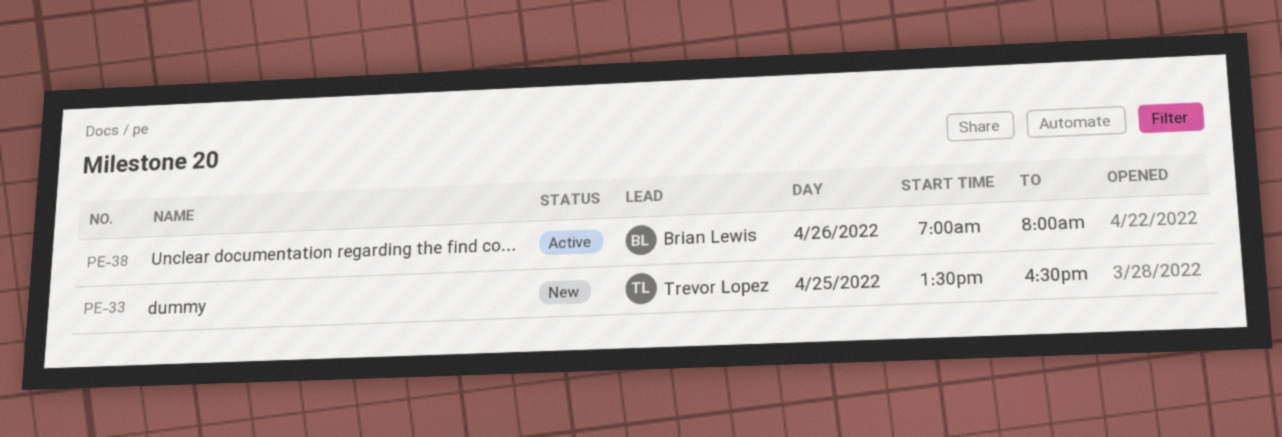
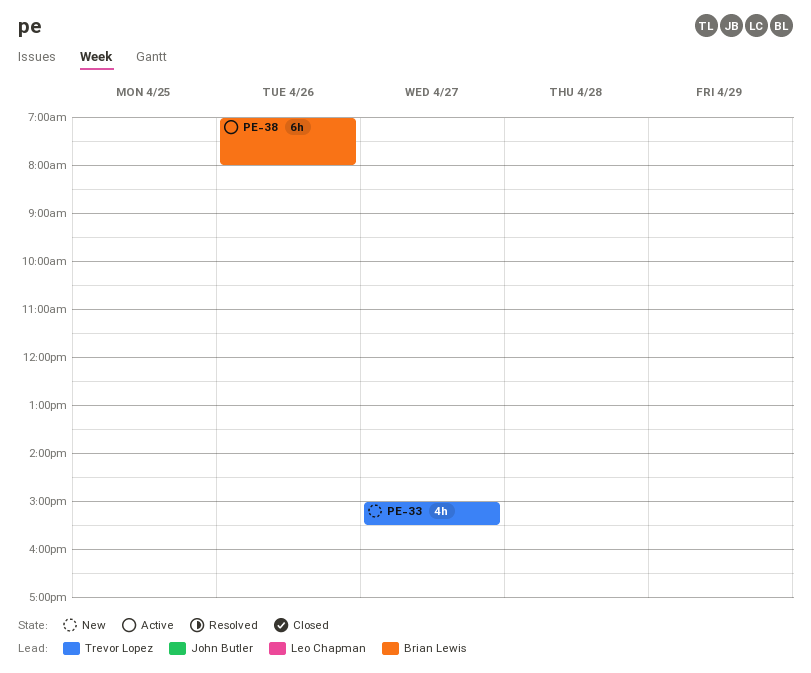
PE-33, day: Apr 25 -> Apr 27
PE-33, begins: 13:30 -> 15:00
PE-33, ends: 16:30 -> 15:30

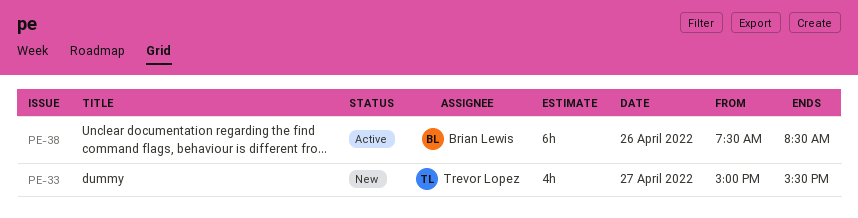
PE-38, begins: 07:00 -> 07:30
PE-38, ends: 08:00 -> 08:30

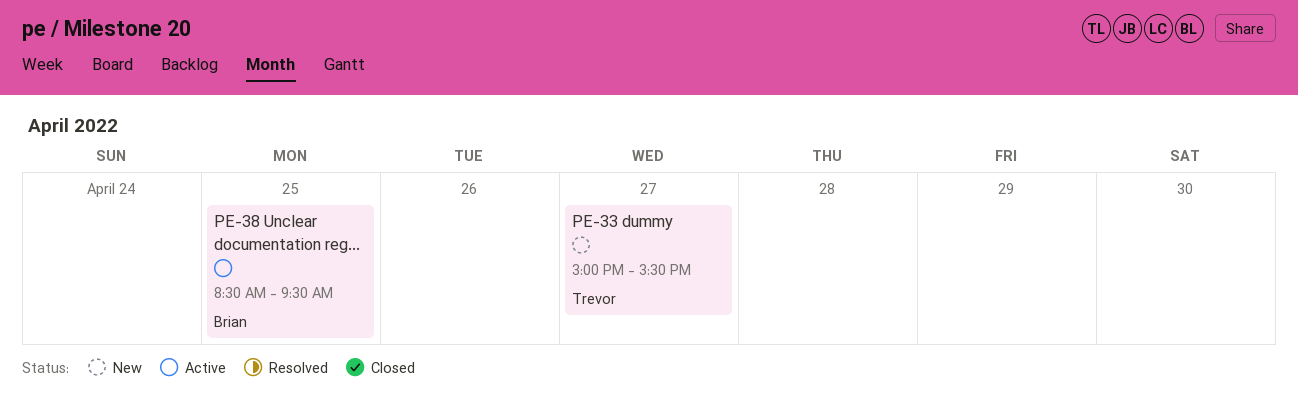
PE-38, day: Apr 26 -> Apr 25
PE-38, begins: 07:30 -> 08:30
PE-38, ends: 08:30 -> 09:30

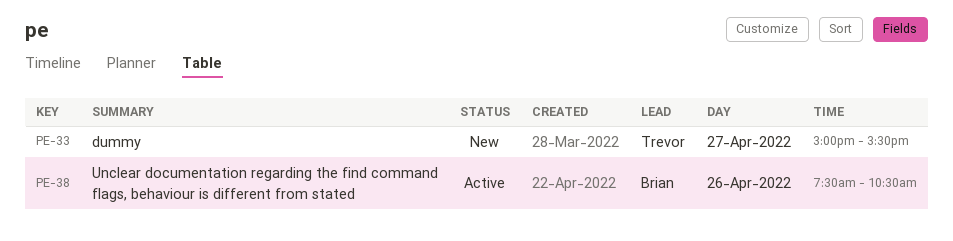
PE-38, day: Apr 25 -> Apr 26
PE-38, begins: 08:30 -> 07:30
PE-38, ends: 09:30 -> 10:30

